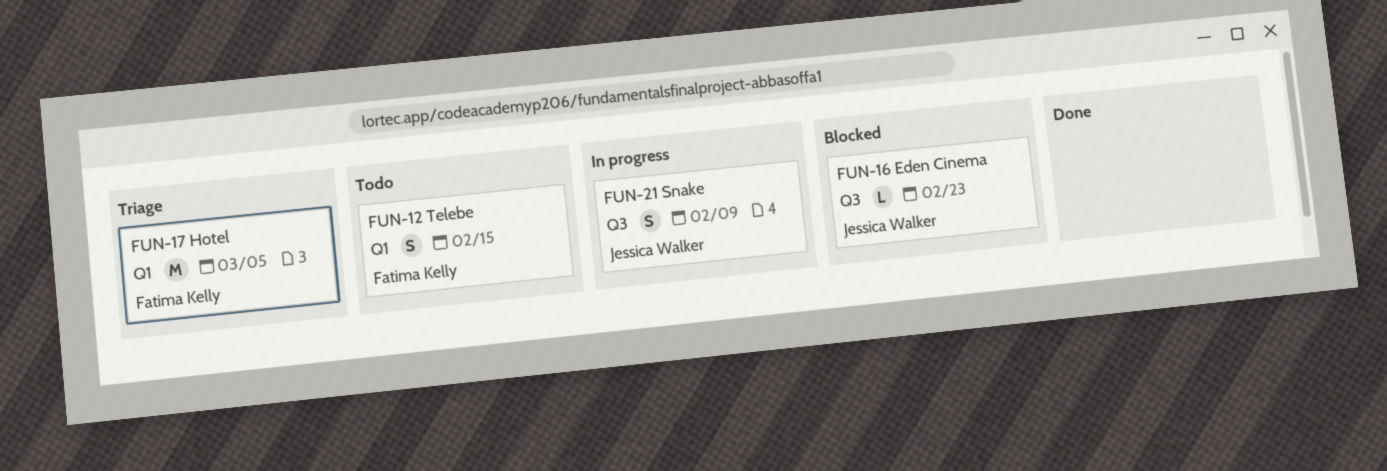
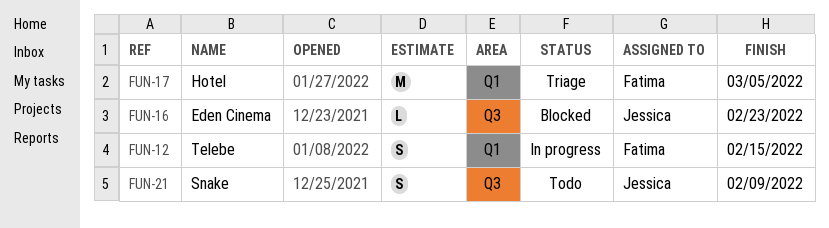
FUN-12, status: Todo -> In progress
FUN-21, status: In progress -> Todo

